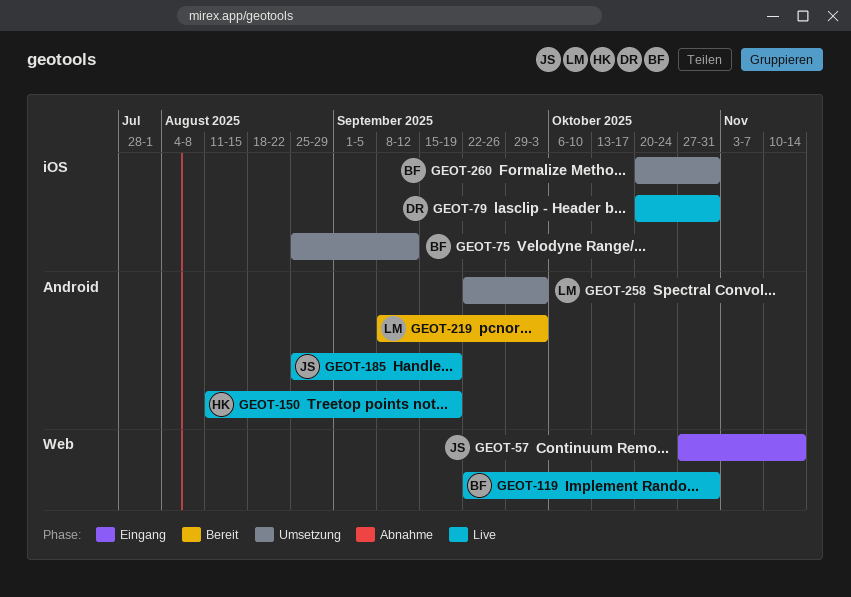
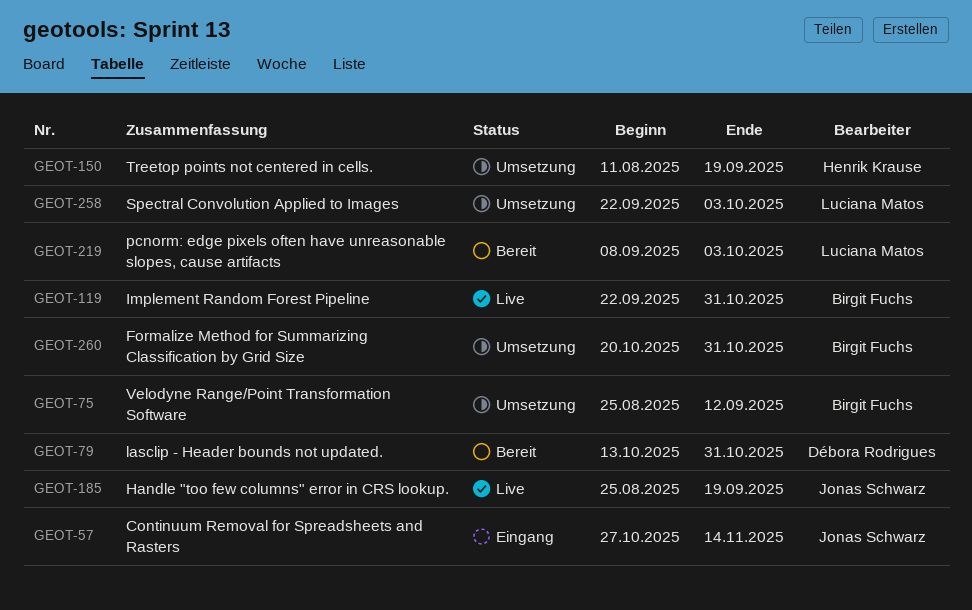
GEOT-79, status: Live -> Bereit
GEOT-79, start: Oct 20 -> Oct 13
GEOT-150, status: Live -> Umsetzung

